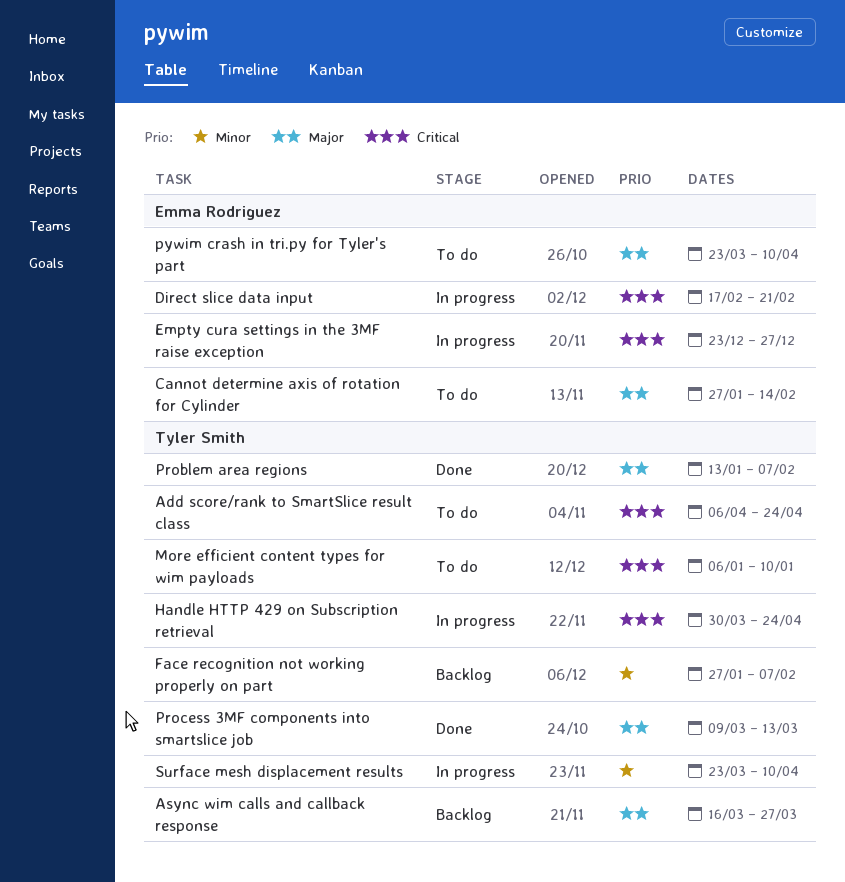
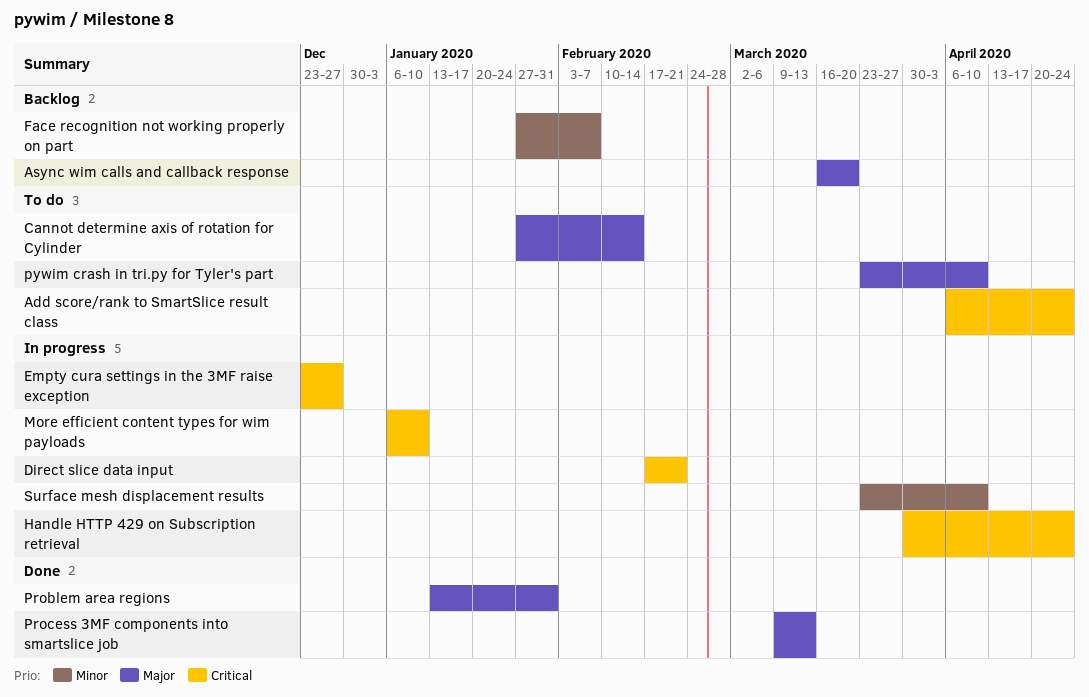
Async wim calls and callback response, due: Mar 27 -> Mar 20
More efficient content types for wim payloads, status: To do -> In progress
Problem area regions, due: Feb 7 -> Jan 31

